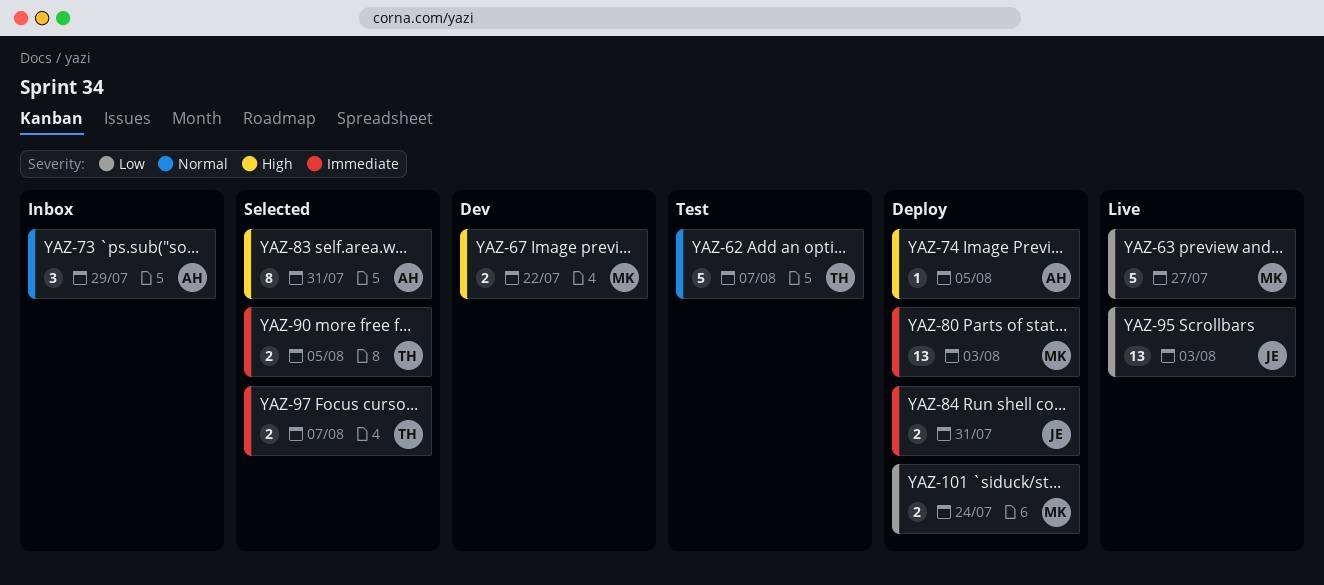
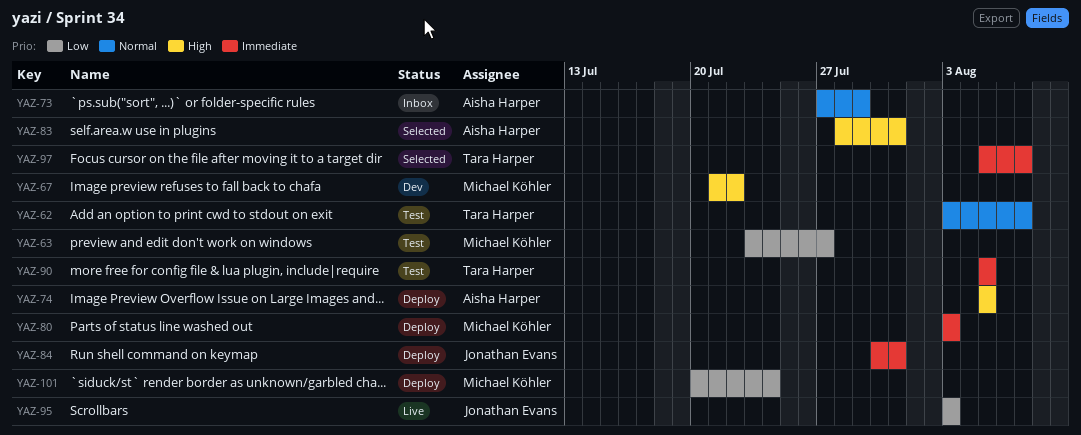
YAZ-63, status: Live -> Test
YAZ-90, status: Selected -> Test

